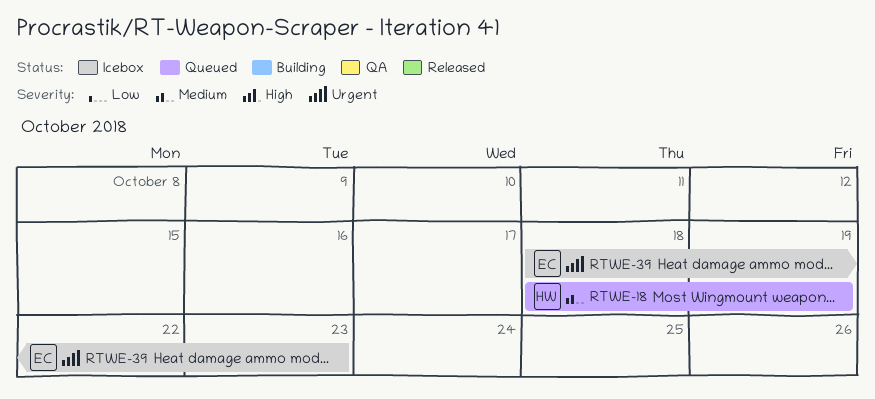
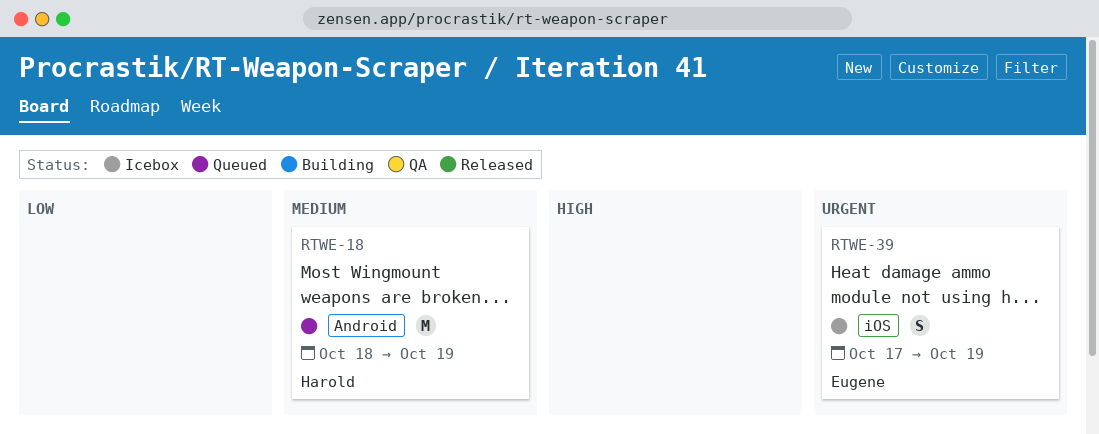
RTWE-39, start: Oct 18 -> Oct 17
RTWE-39, due: Oct 23 -> Oct 19

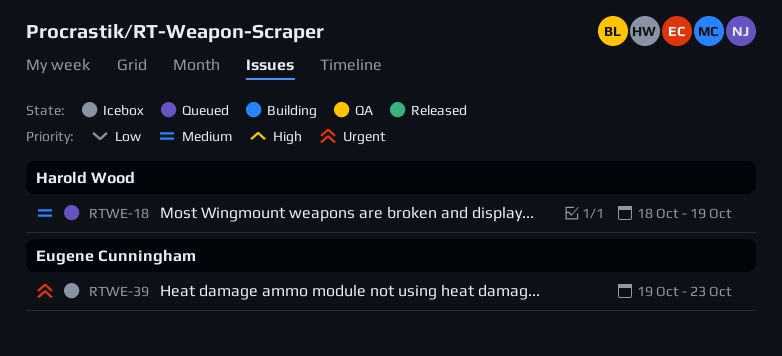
RTWE-39, start: Oct 17 -> Oct 19
RTWE-39, due: Oct 19 -> Oct 23

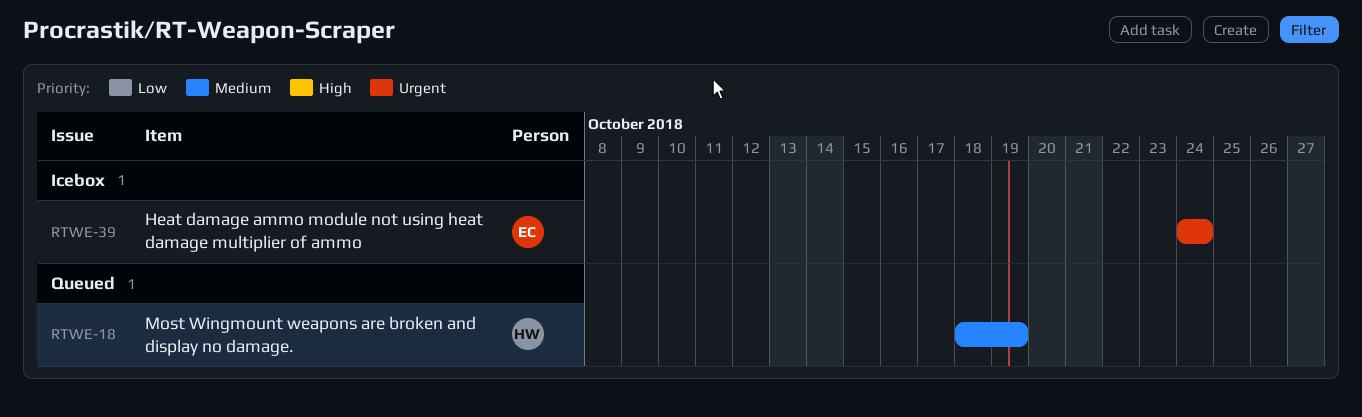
RTWE-39, start: Oct 19 -> Oct 24
RTWE-39, due: Oct 23 -> Oct 24

